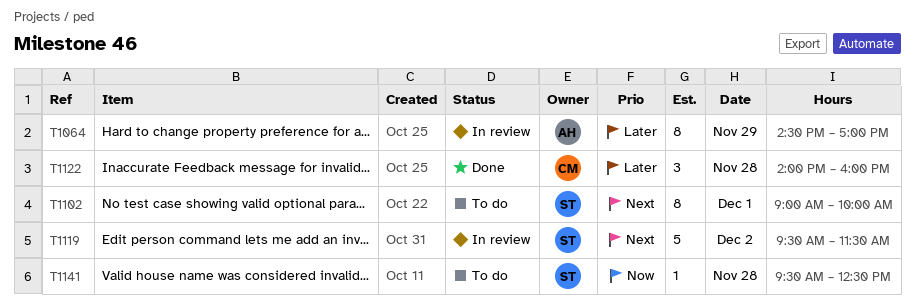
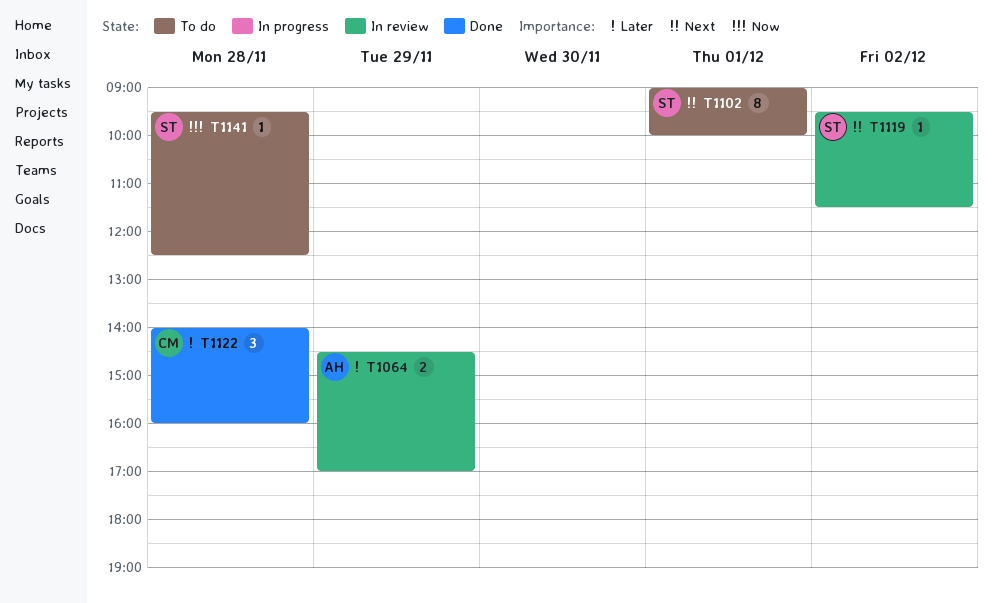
T1064, estimate: 8 -> 2
T1119, estimate: 5 -> 1

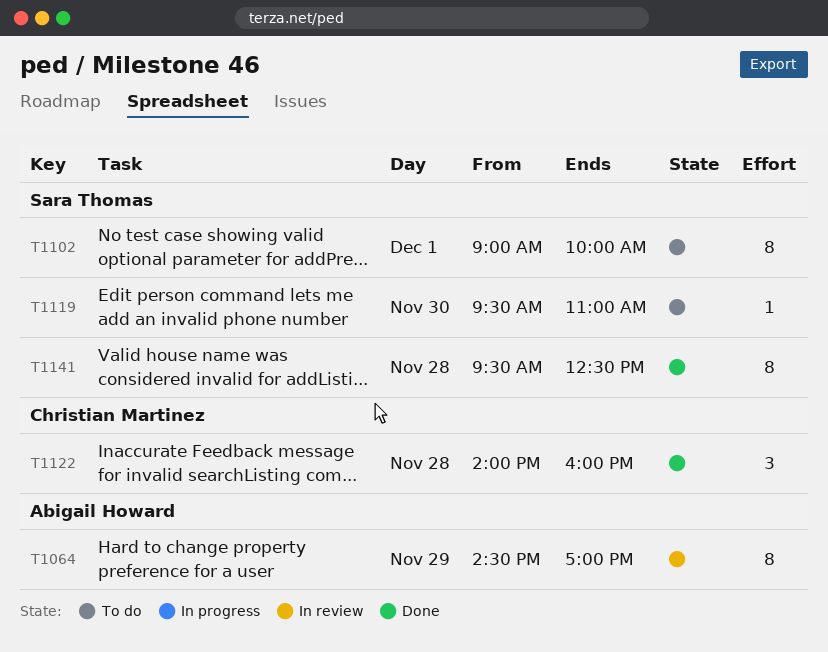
T1064, estimate: 2 -> 8
T1119, status: In review -> To do
T1119, day: Dec 2 -> Nov 30
T1119, ends: 11:30 -> 11:00
T1141, status: To do -> Done
T1141, estimate: 1 -> 8

